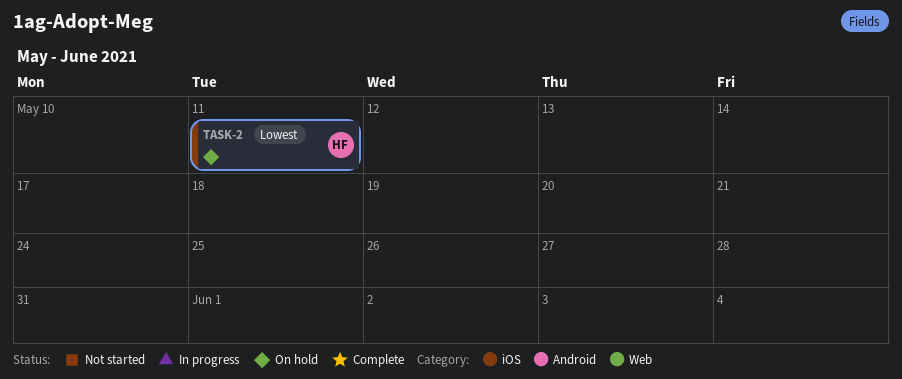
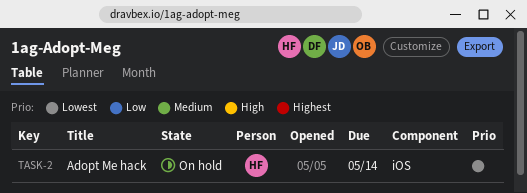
TASK-2, due: May 11 -> May 14

